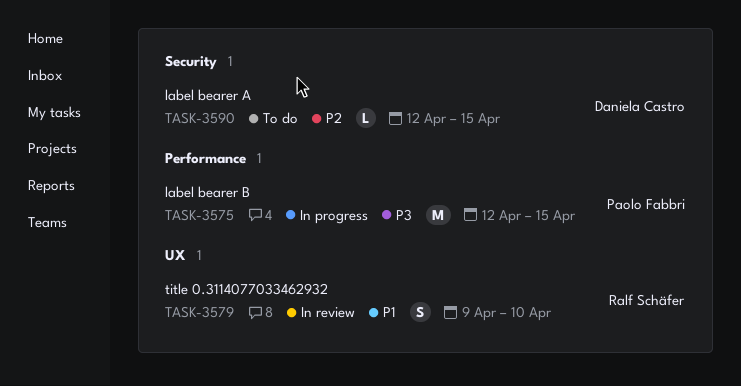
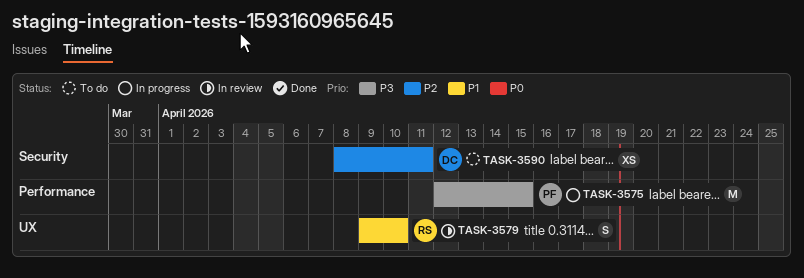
TASK-3590, estimate: L -> XS
TASK-3590, start: Apr 12 -> Apr 8
TASK-3590, due: Apr 15 -> Apr 11

